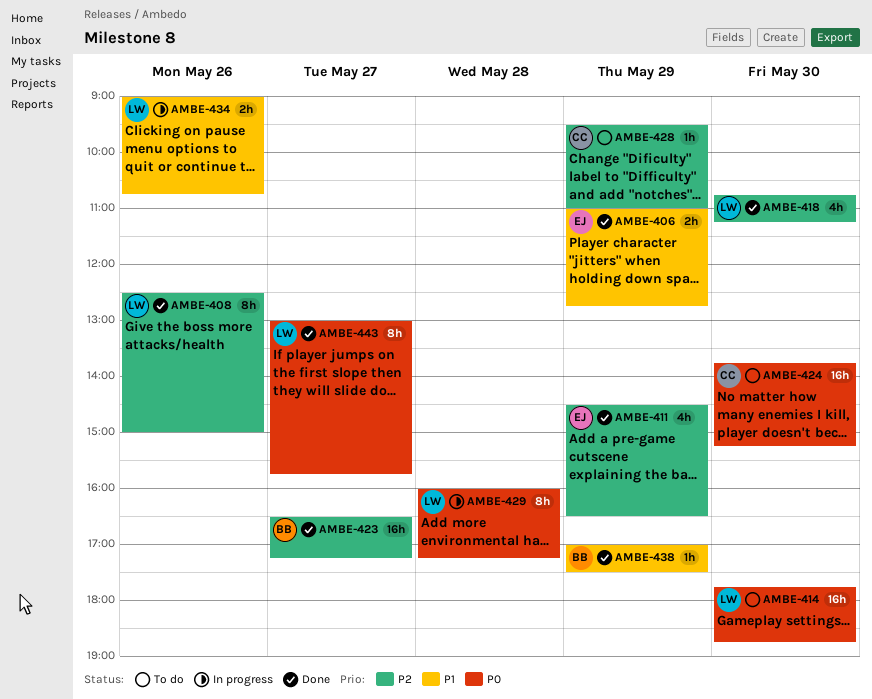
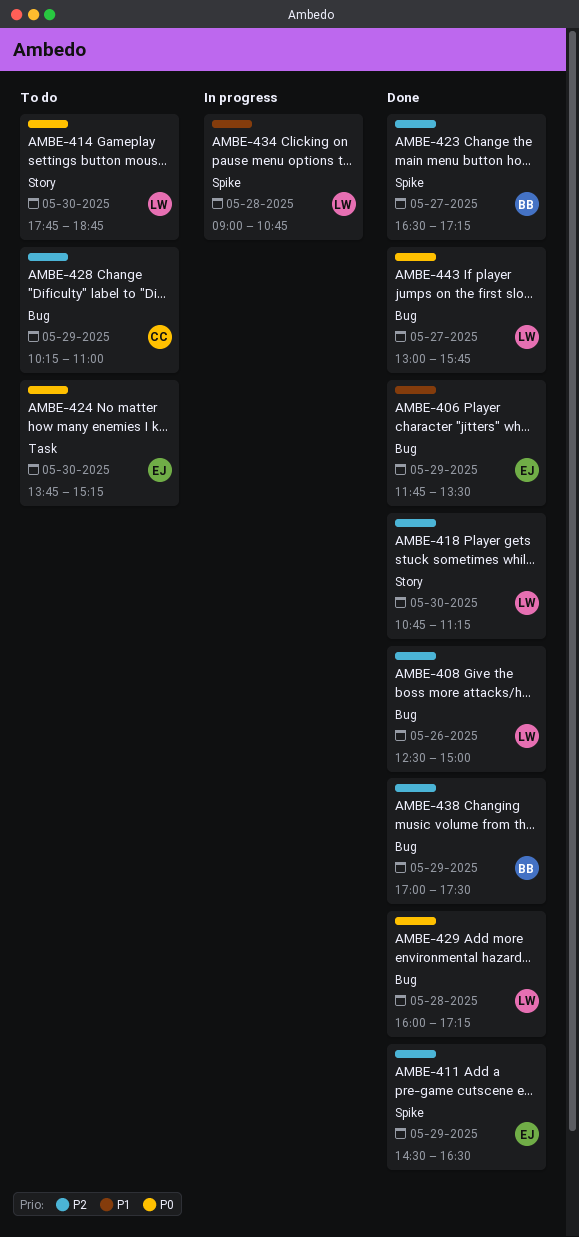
AMBE-406, begins: 11:00 -> 11:45
AMBE-406, ends: 12:45 -> 13:30
AMBE-424, owner: CC -> EJ
AMBE-428, begins: 09:30 -> 10:15
AMBE-429, status: In progress -> Done
AMBE-434, day: May 26 -> May 28
AMBE-438, priority: P1 -> P2

